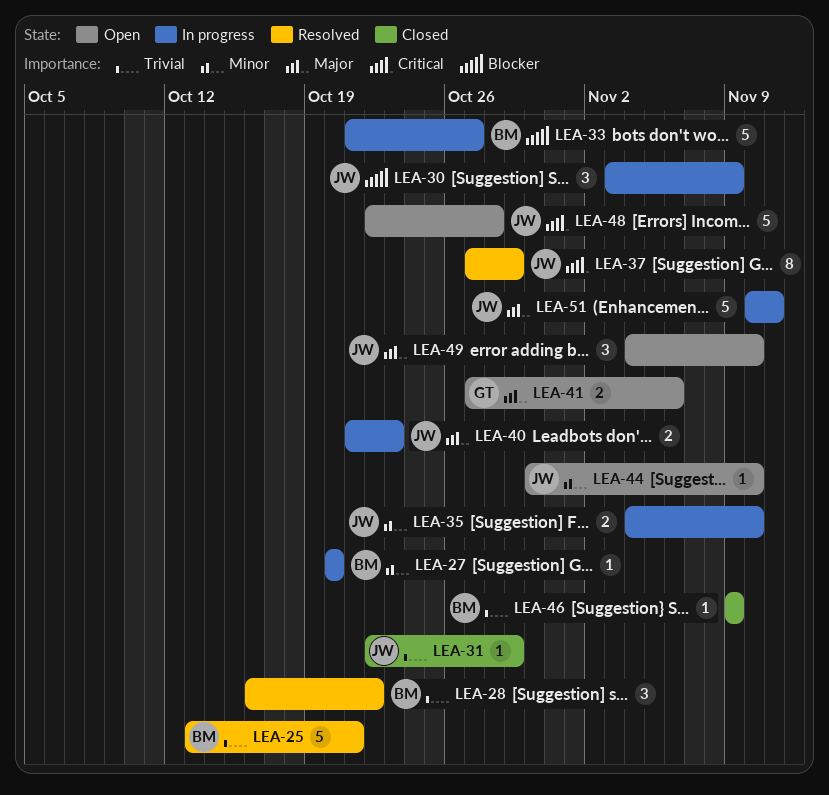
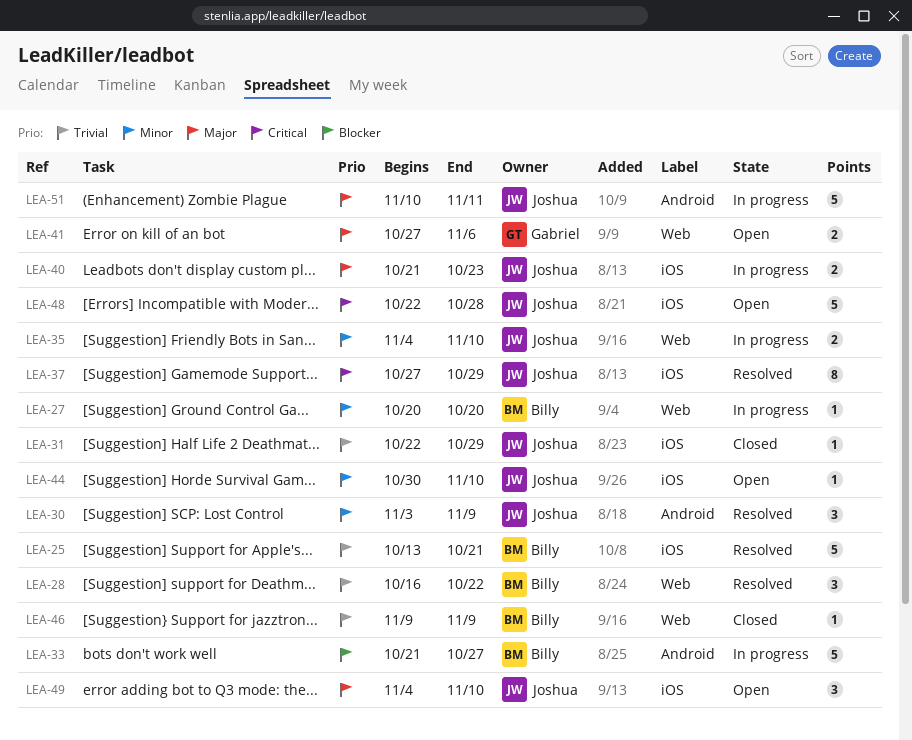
LEA-30, status: In progress -> Resolved
LEA-30, priority: Blocker -> Minor

